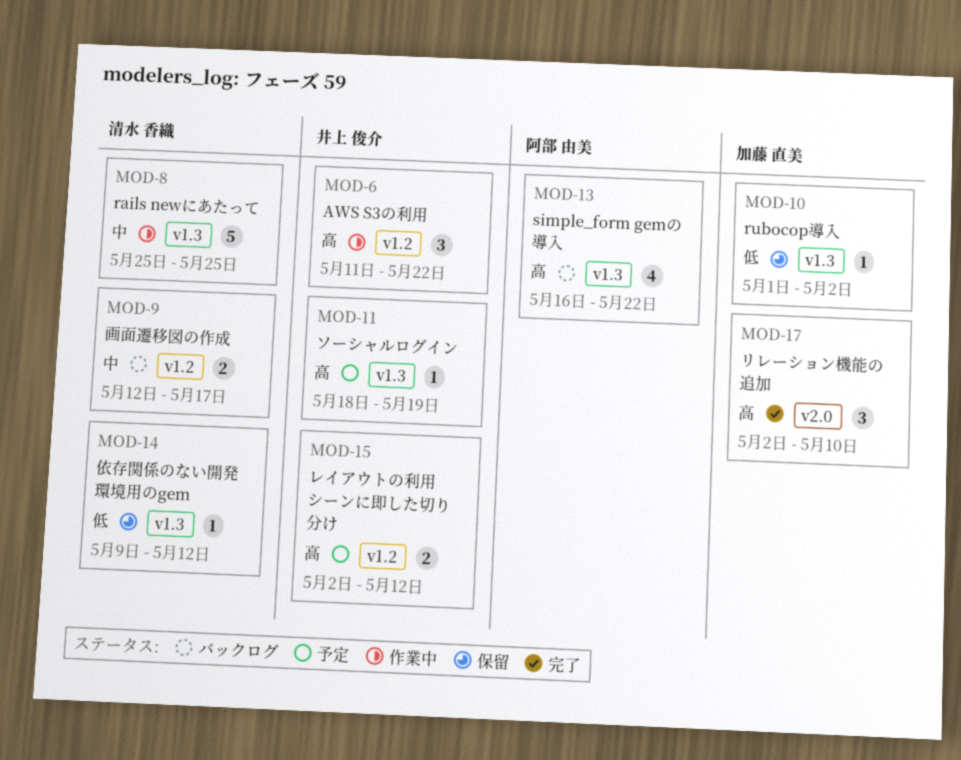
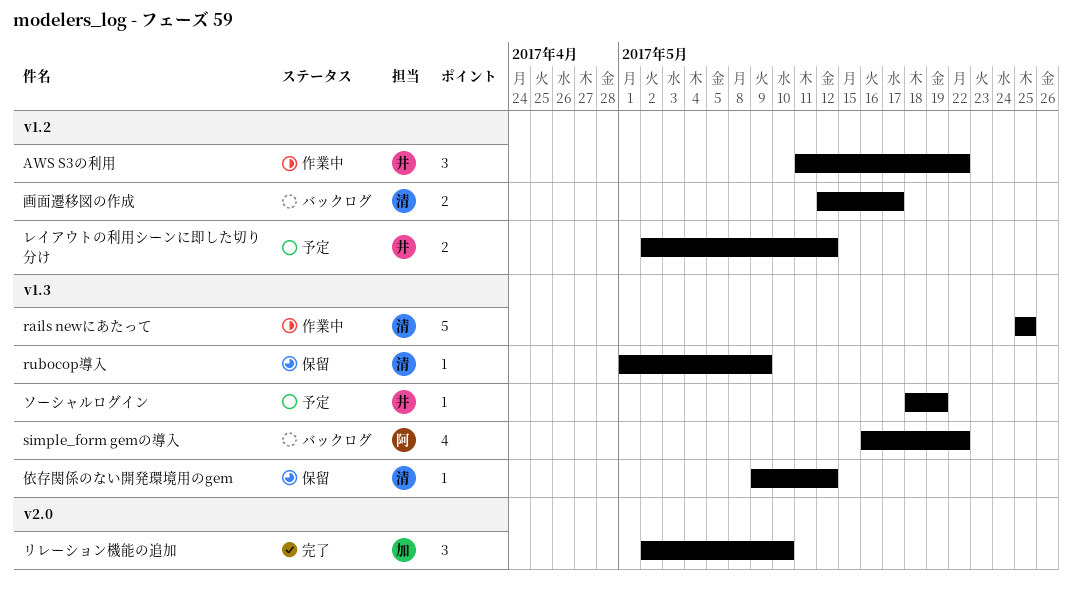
rubocop導入, owner: 加藤 直美 -> 清水 香織
rubocop導入, due: May 2 -> May 9

